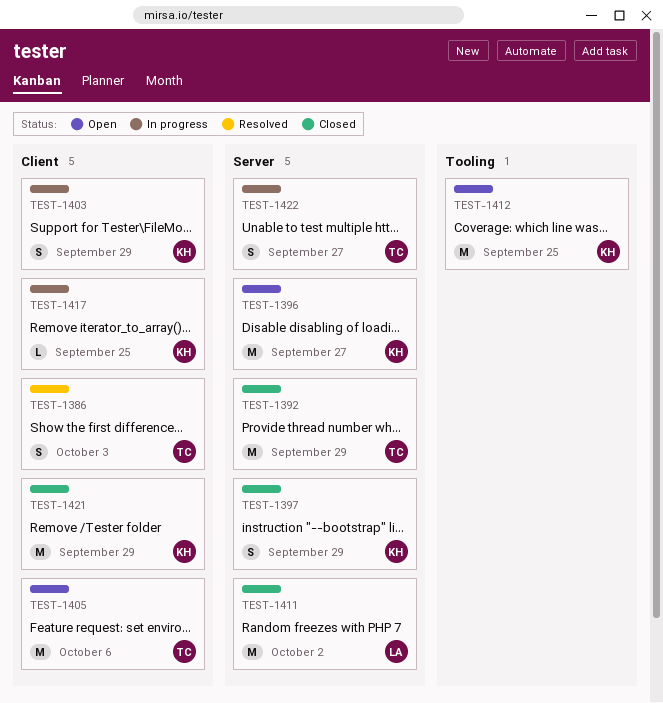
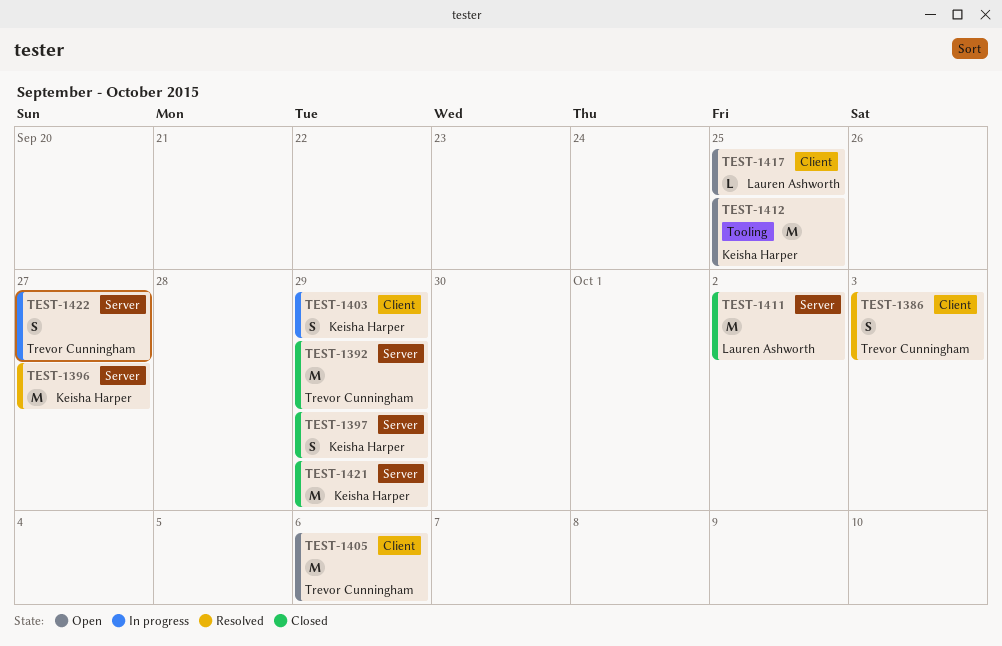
TEST-1396, status: Open -> Resolved
TEST-1417, status: In progress -> Open
TEST-1417, owner: Keisha Harper -> Lauren Ashworth
TEST-1421, label: Client -> Server

